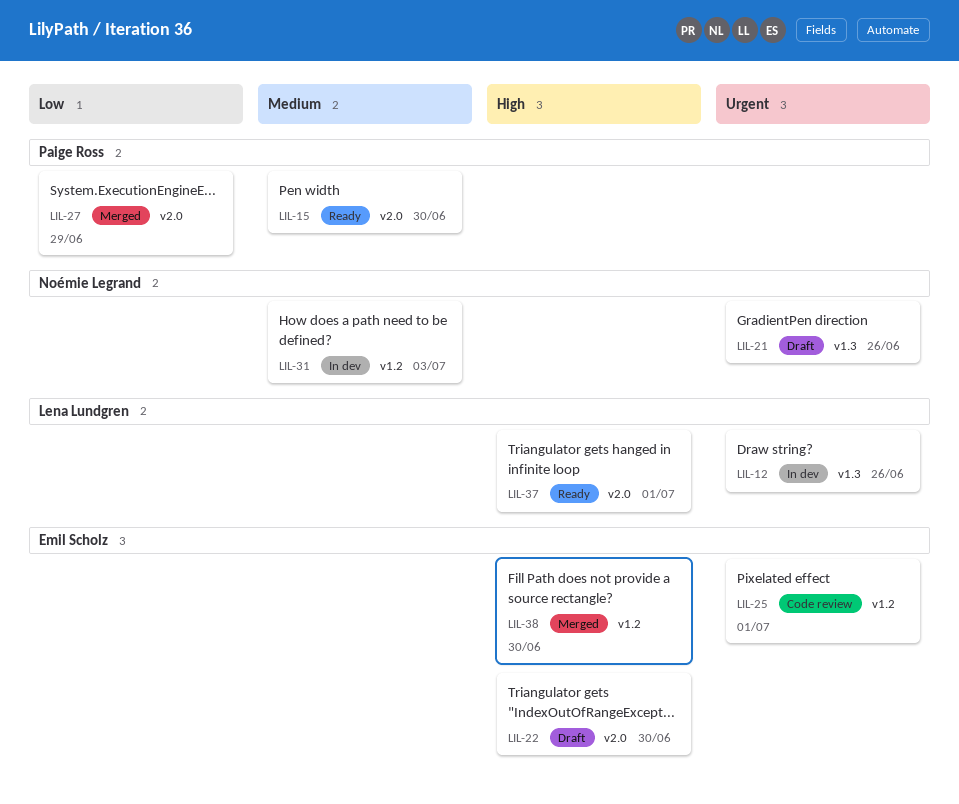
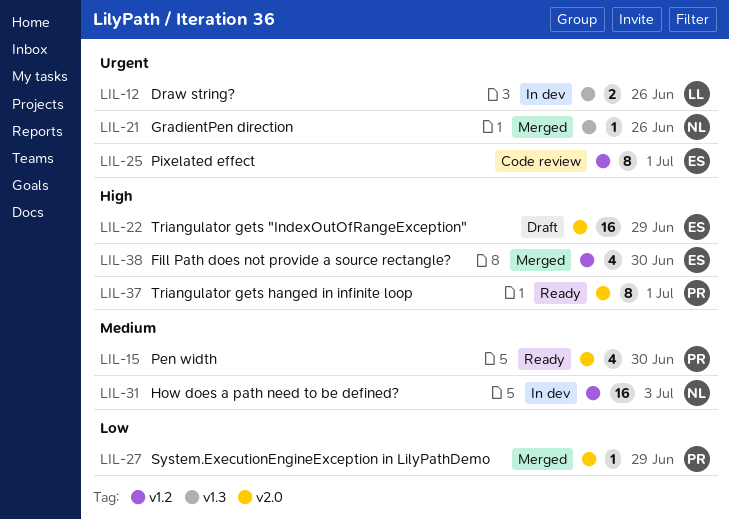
LIL-21, status: Draft -> Merged
LIL-22, due: Jun 30 -> Jun 29
LIL-37, owner: Lena Lundgren -> Paige Ross

